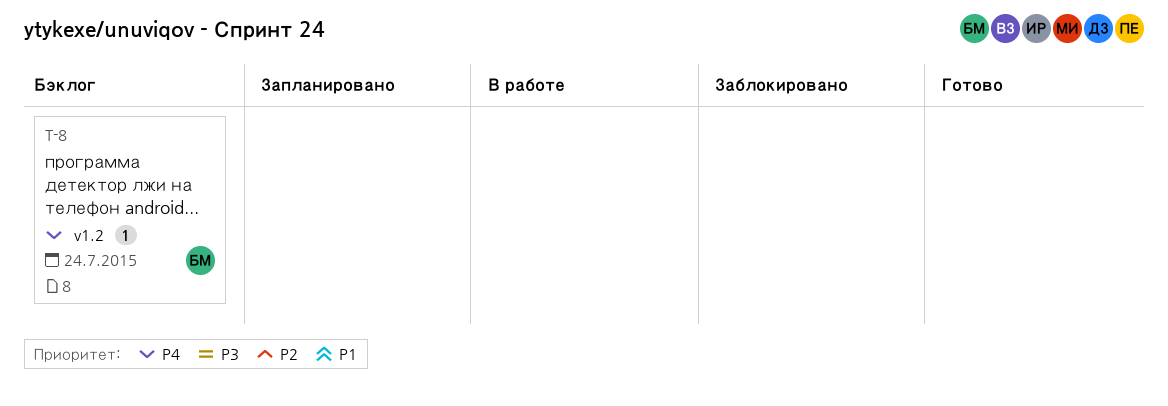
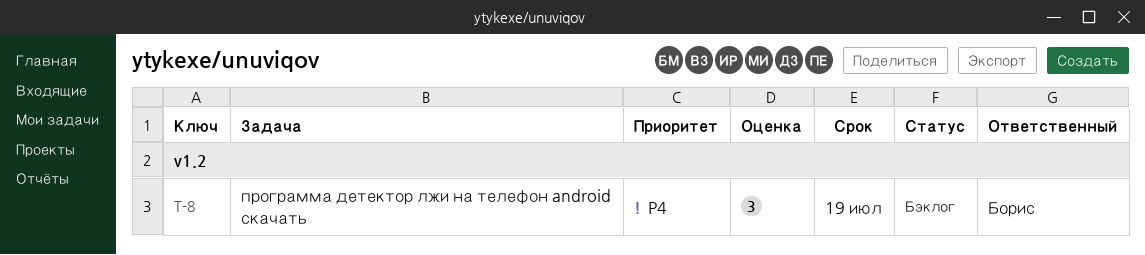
T-8, estimate: 1 -> 3
T-8, due: Jul 24 -> Jul 19

